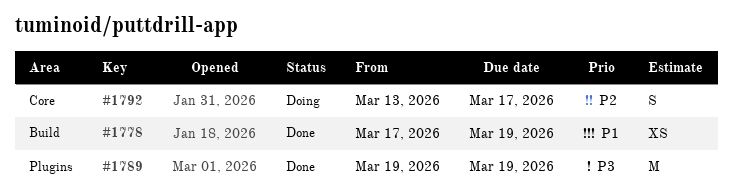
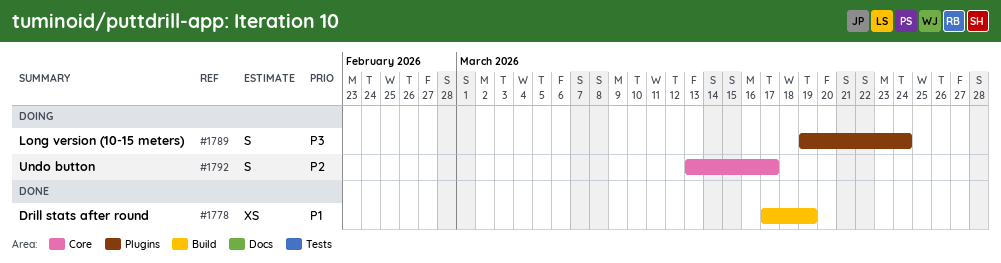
#1789, status: Done -> Doing
#1789, estimate: M -> S
#1789, due: Mar 19 -> Mar 24

